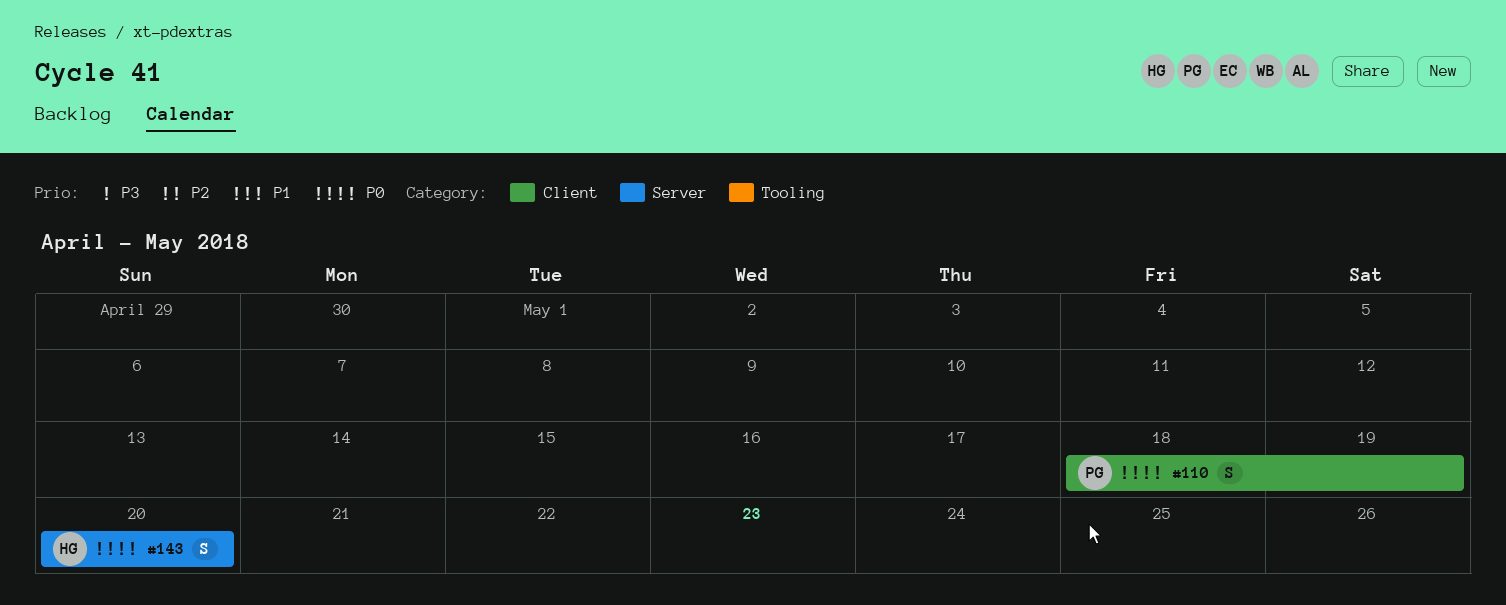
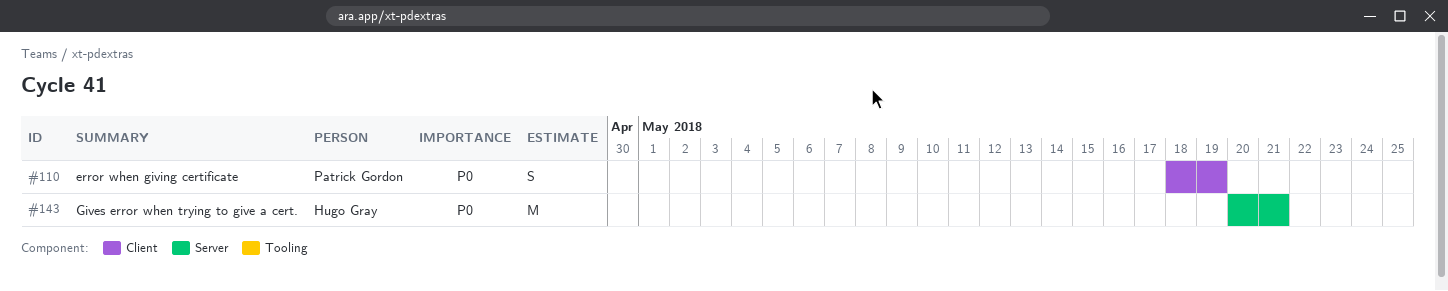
#143, estimate: S -> M
#143, due: May 20 -> May 21

